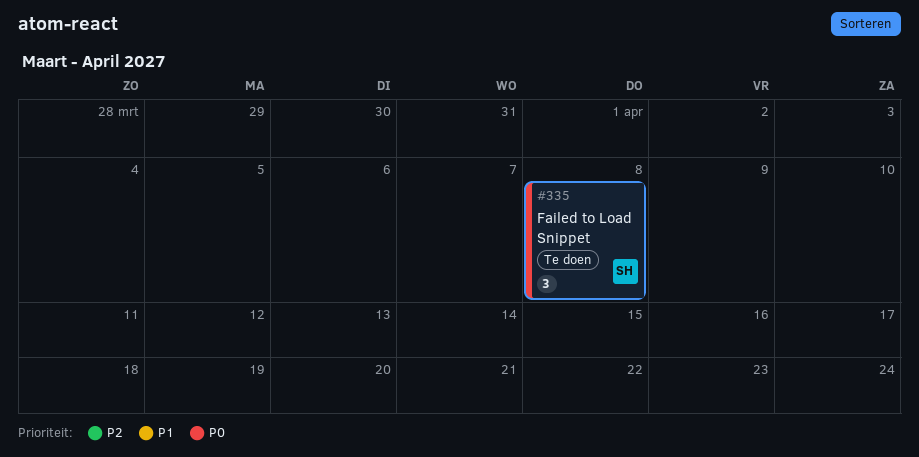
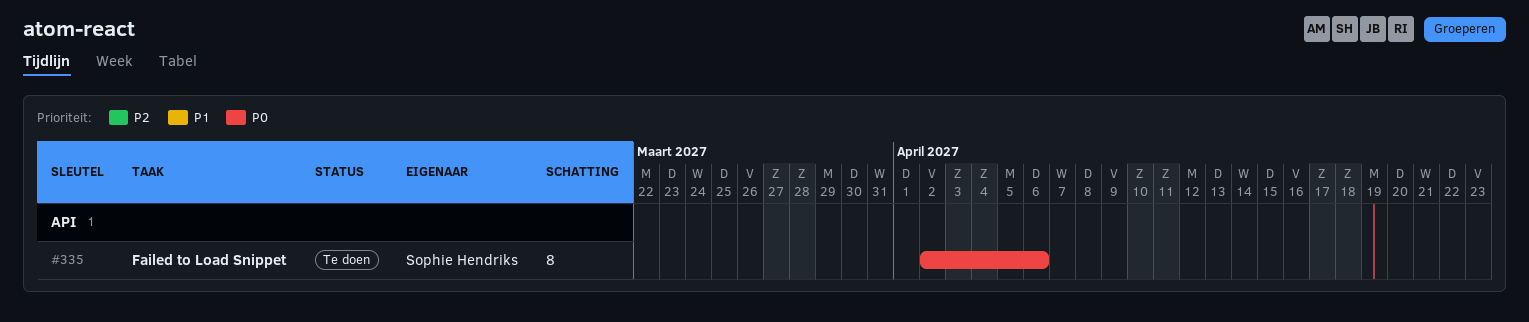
#335, estimate: 3 -> 8
#335, due: Apr 8 -> Apr 6

